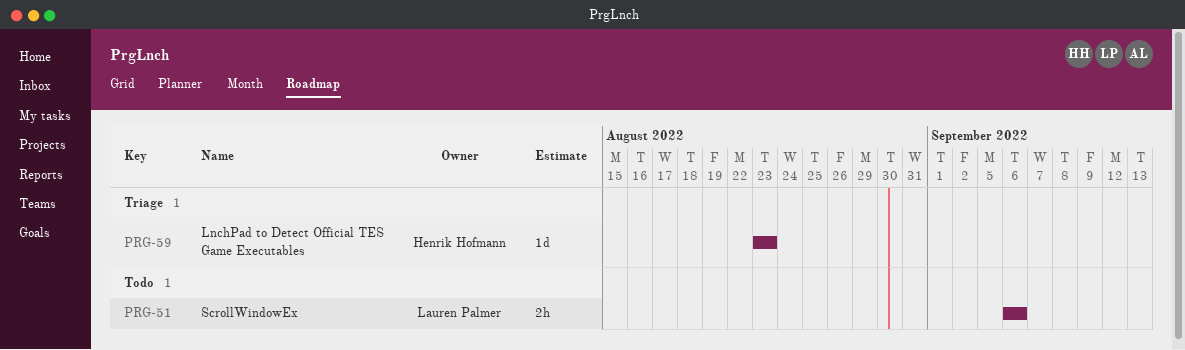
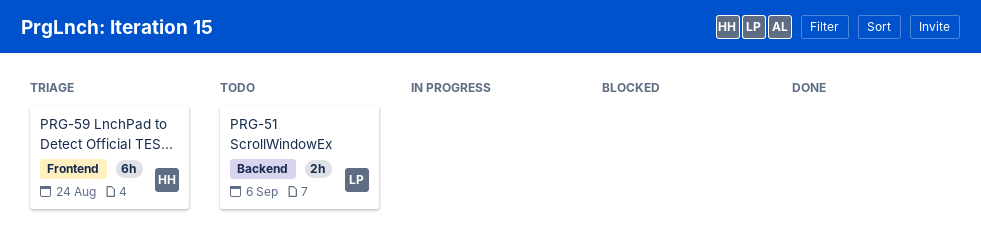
PRG-59, estimate: 1d -> 6h
PRG-59, due: Aug 23 -> Aug 24

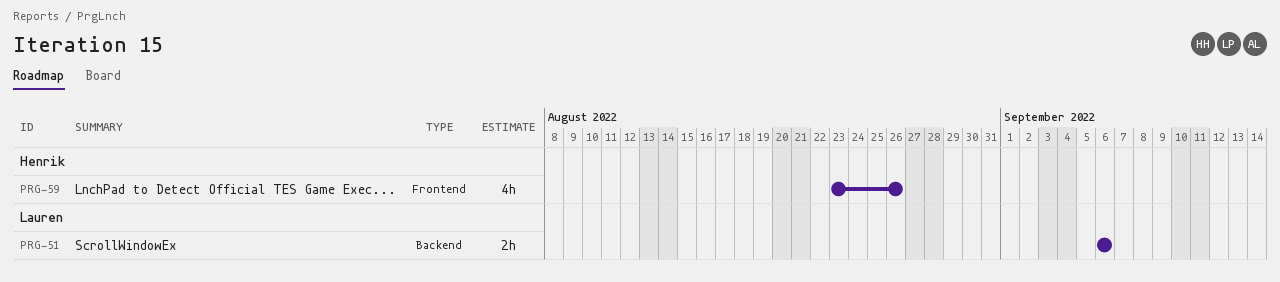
PRG-59, estimate: 6h -> 4h
PRG-59, due: Aug 24 -> Aug 26

